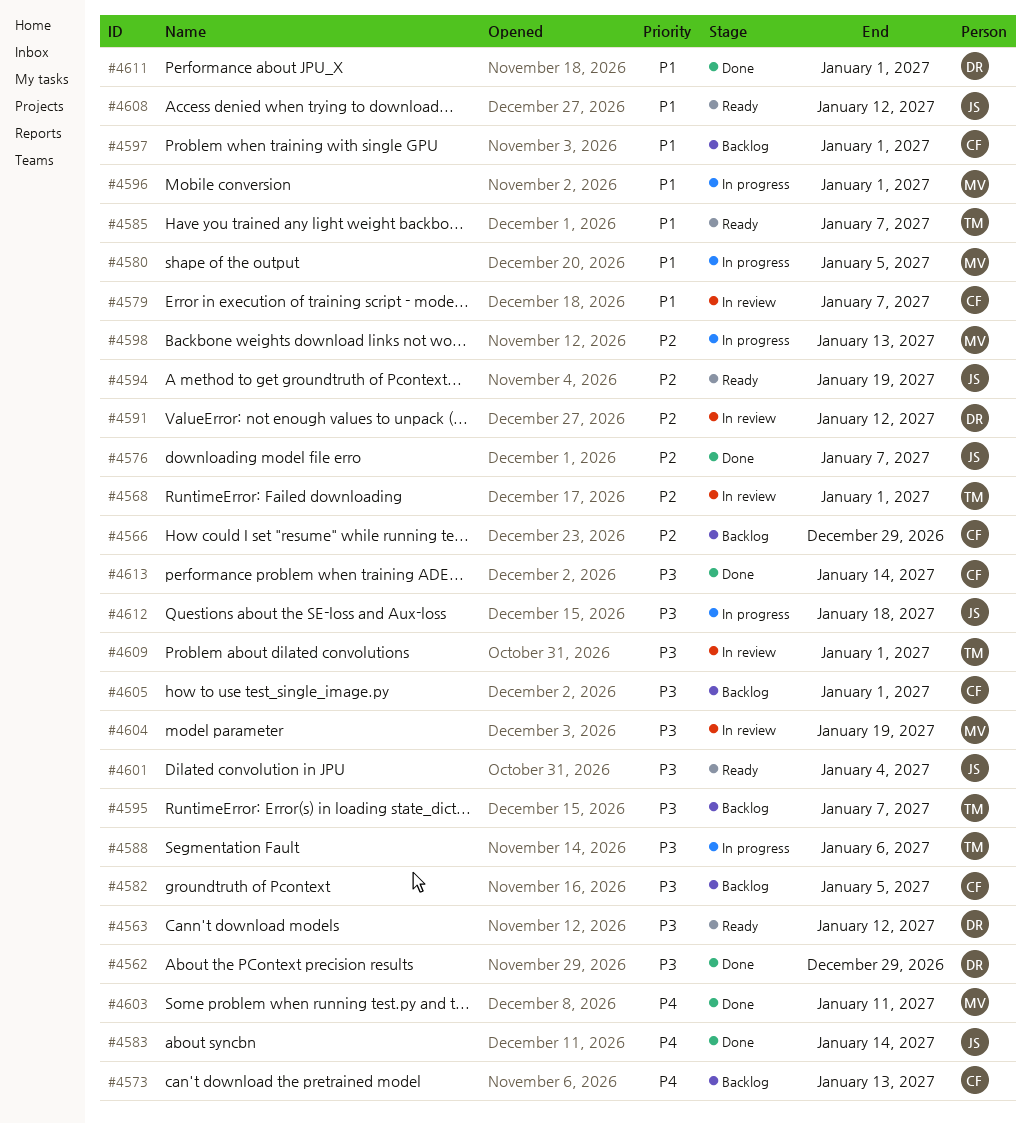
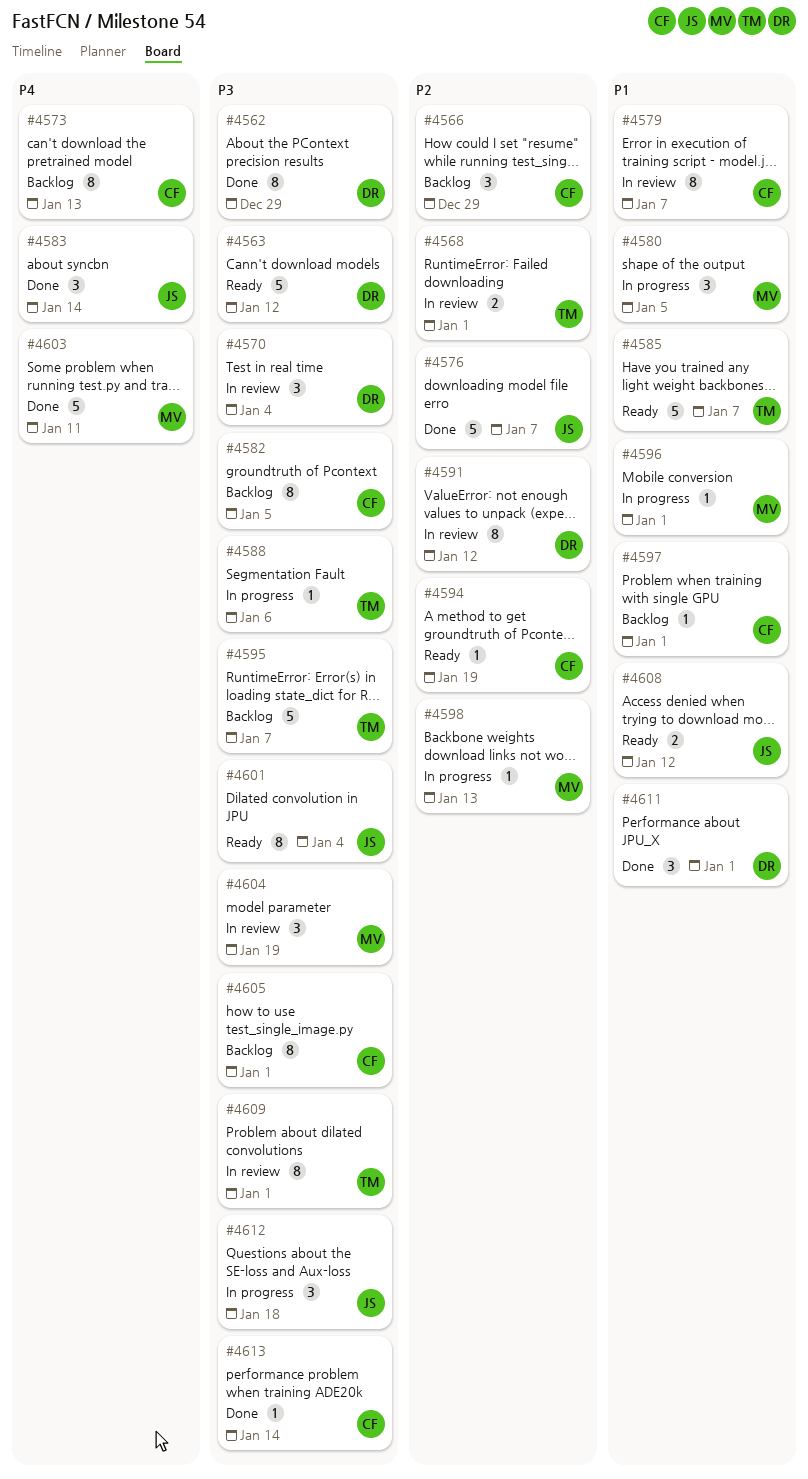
#4570: none -> present
#4594, owner: JS -> CF

